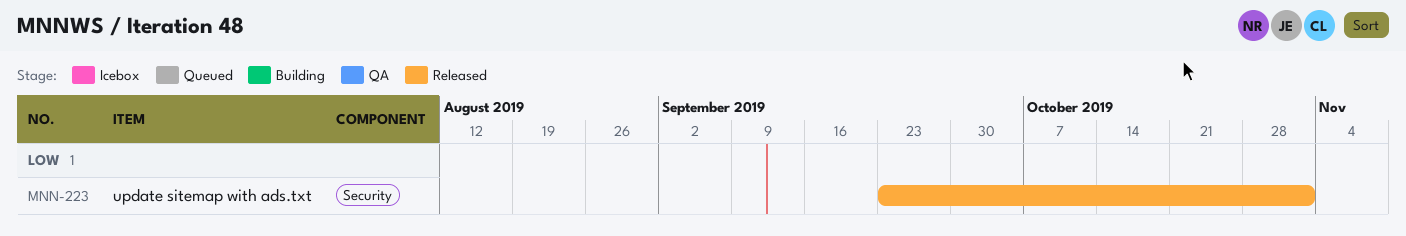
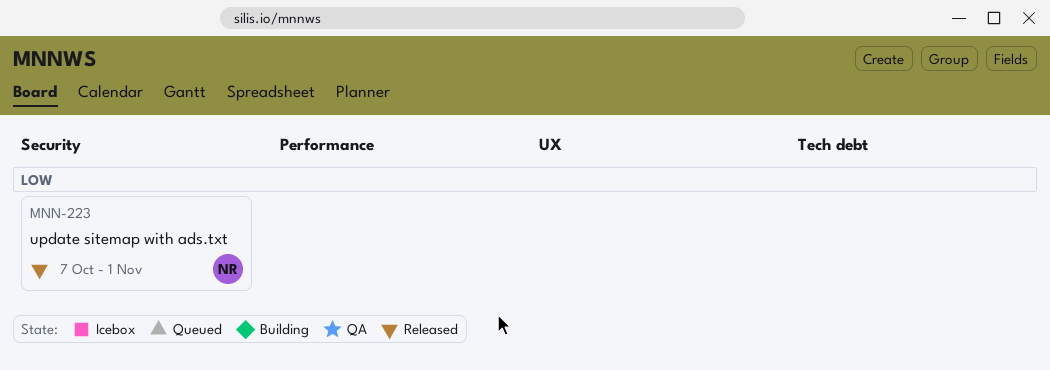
MNN-223, start: Sep 23 -> Oct 7

